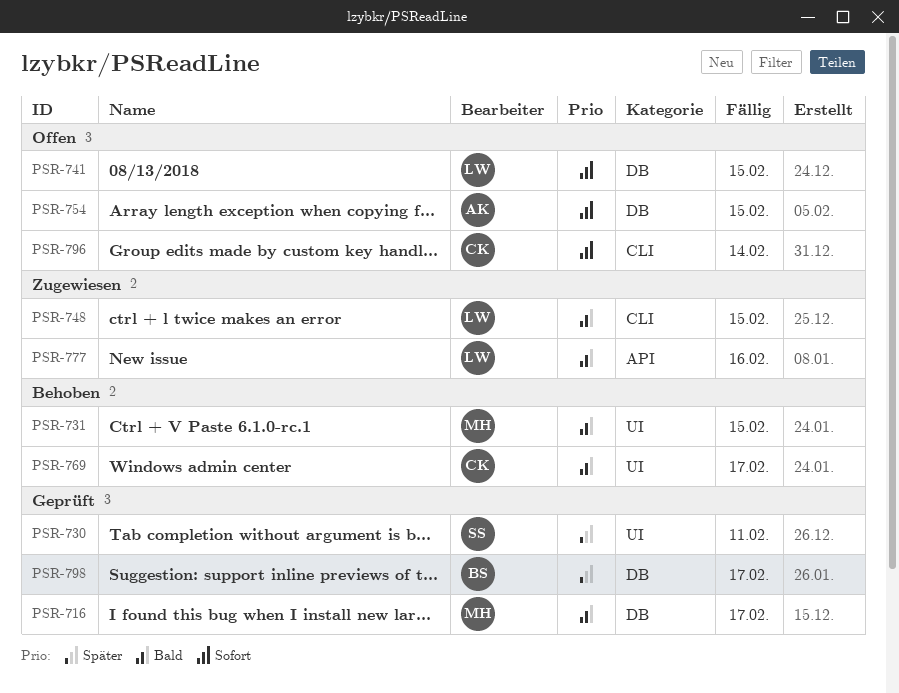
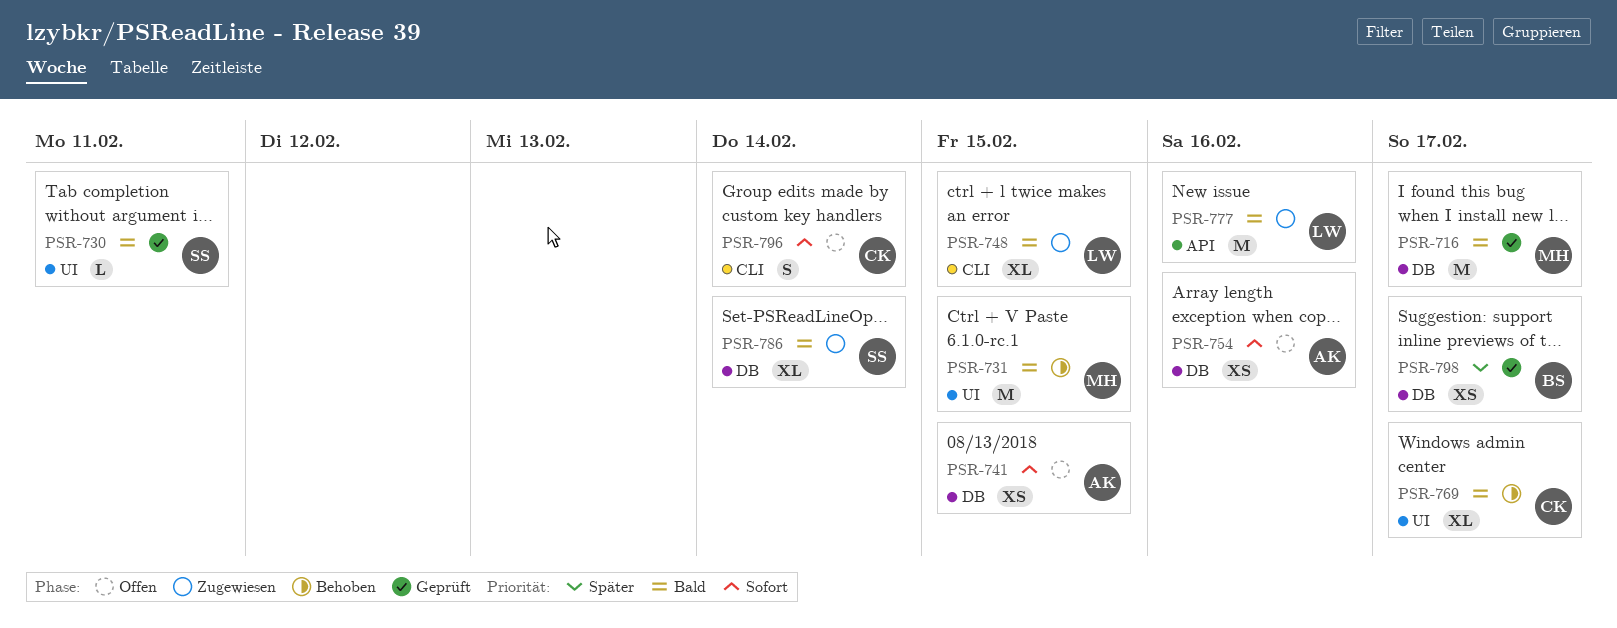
PSR-730, priority: Später -> Bald
PSR-741, owner: LW -> AK
PSR-754, due: Feb 15 -> Feb 16
PSR-786: none -> present

